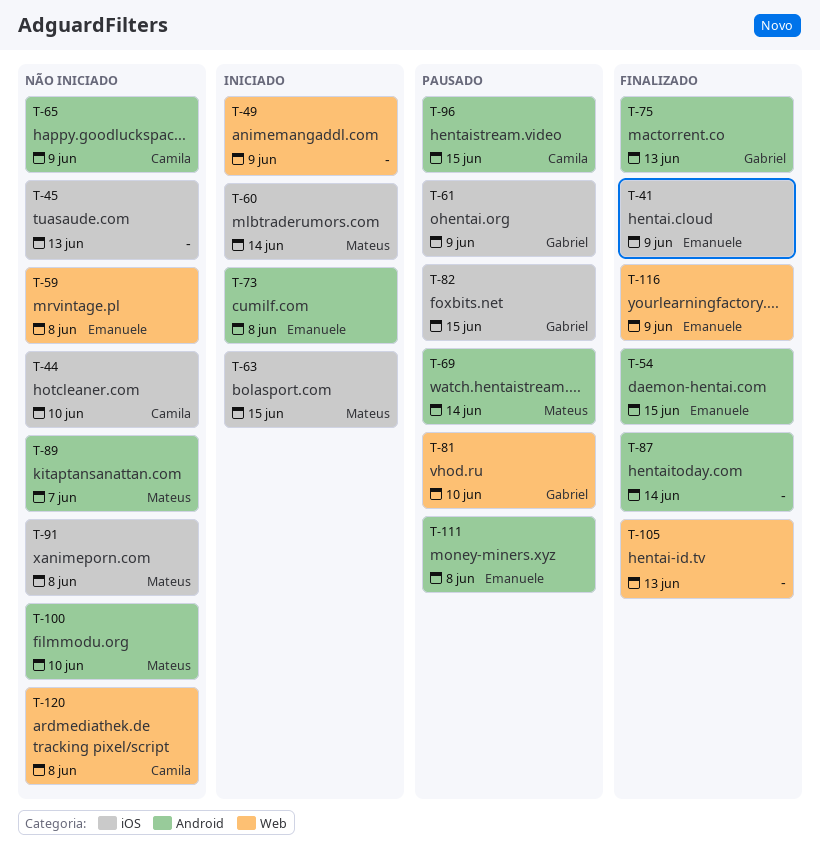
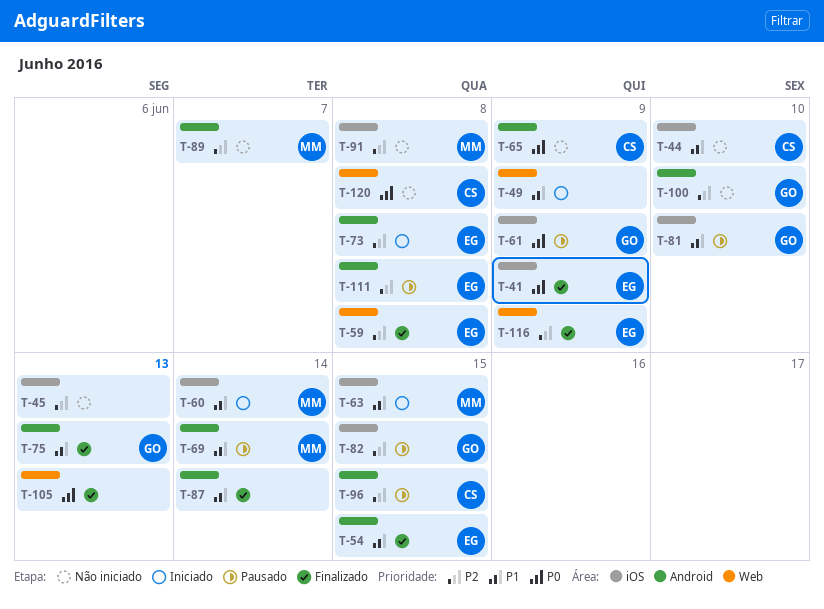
T-59, status: Não iniciado -> Finalizado
T-81, label: Web -> iOS
T-100, owner: Mateus -> Gabriel

